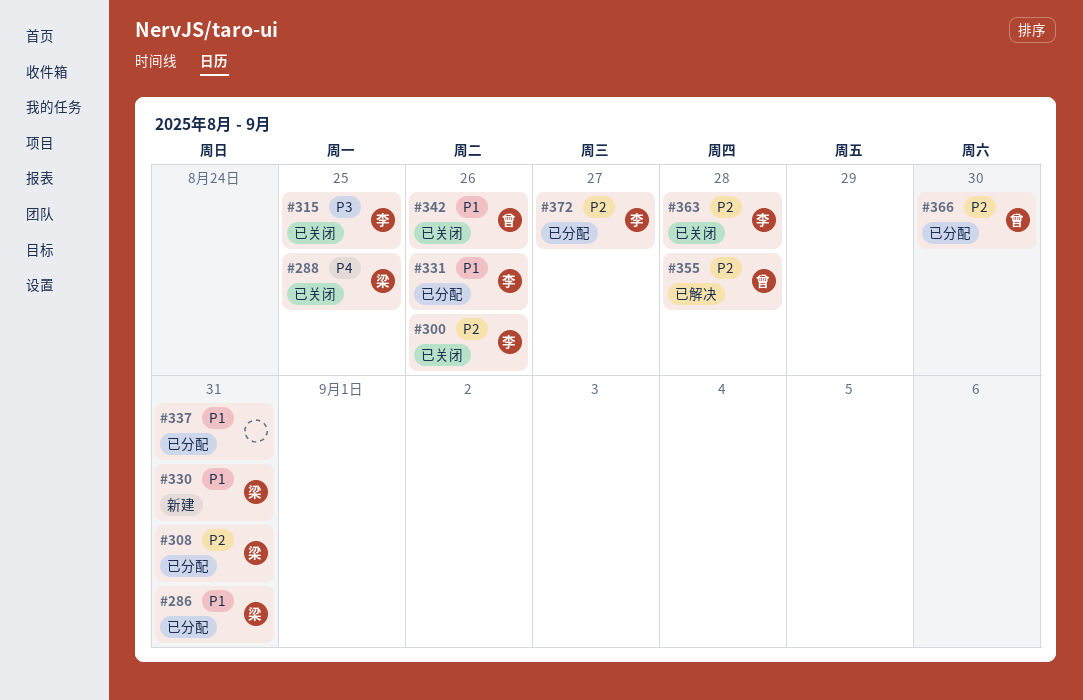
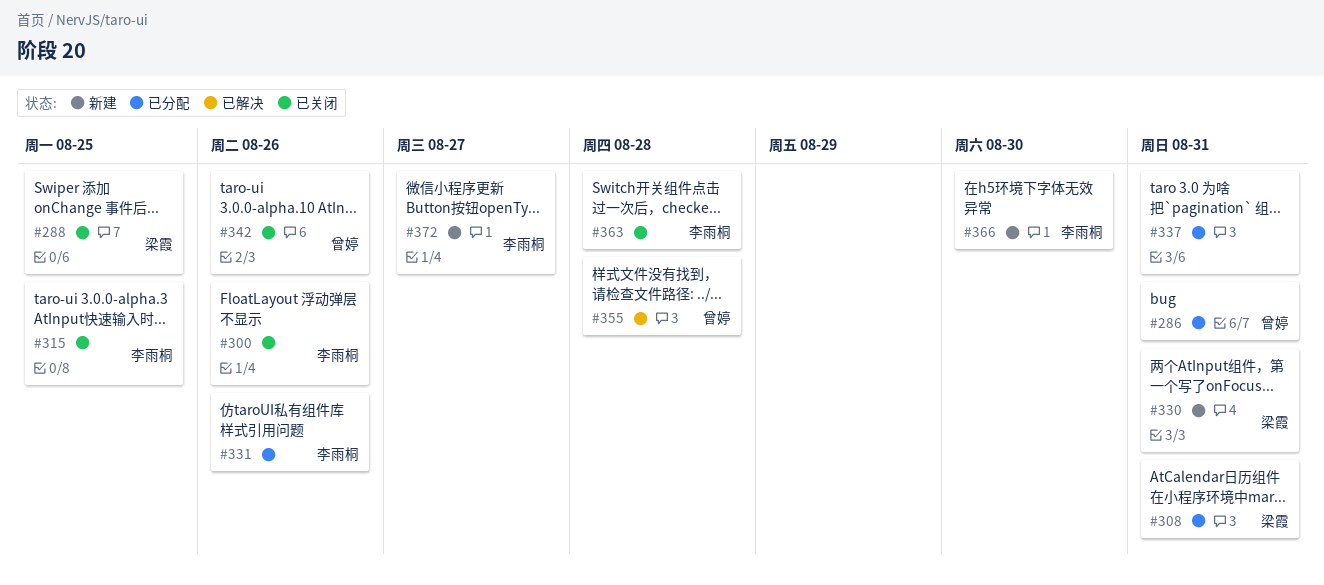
#286, owner: 梁霞 -> 曾婷
#366, status: 已分配 -> 新建
#366, owner: 曾婷 -> 李雨桐
#372, status: 已分配 -> 新建

